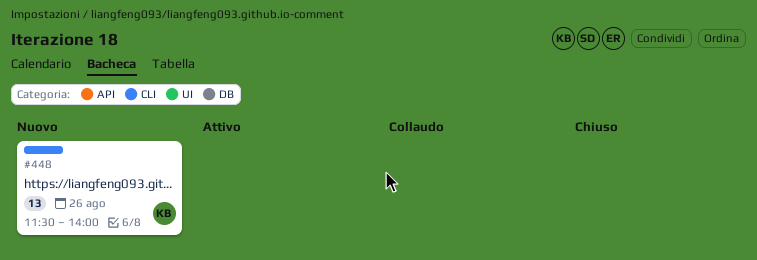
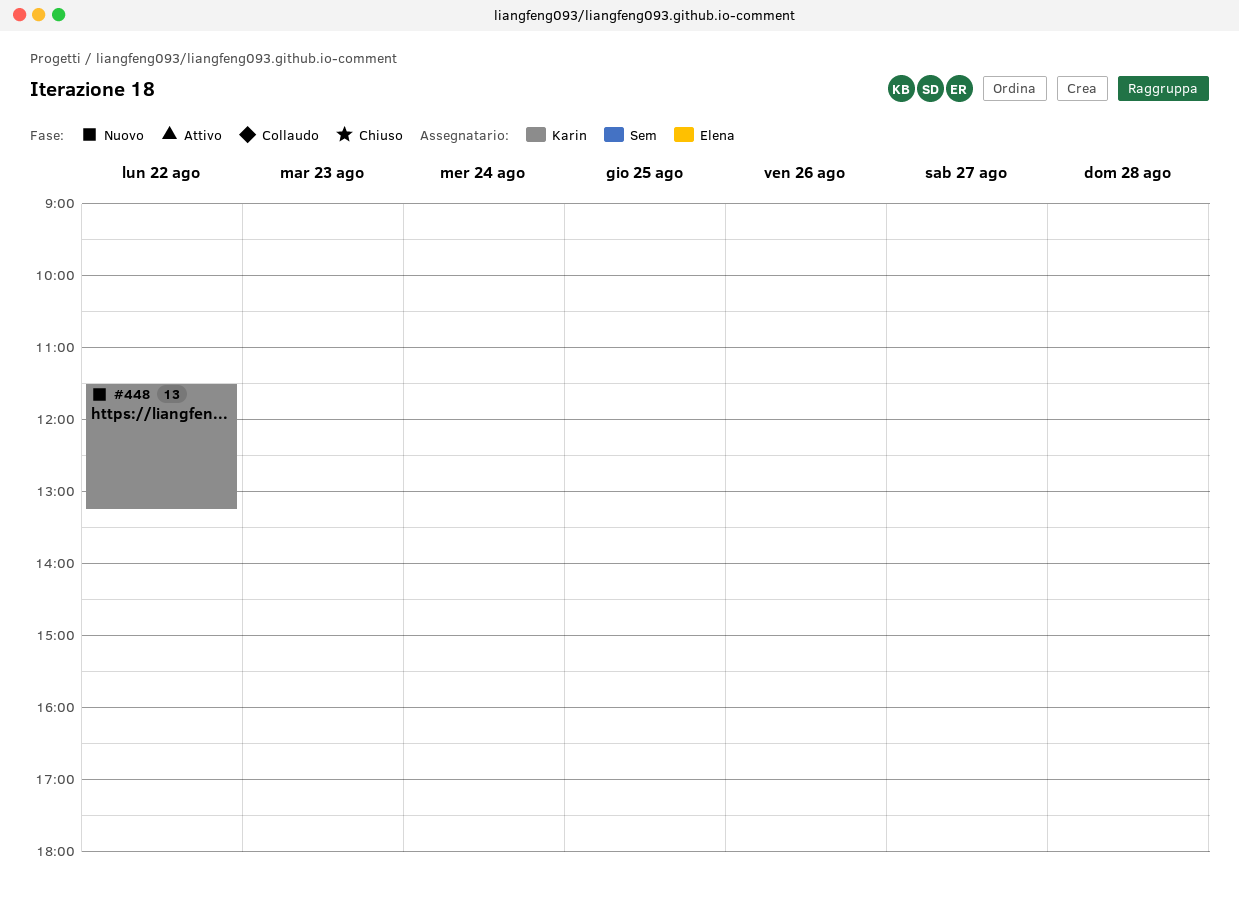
#448, day: Aug 26 -> Aug 22
#448, ends: 14:00 -> 13:15

